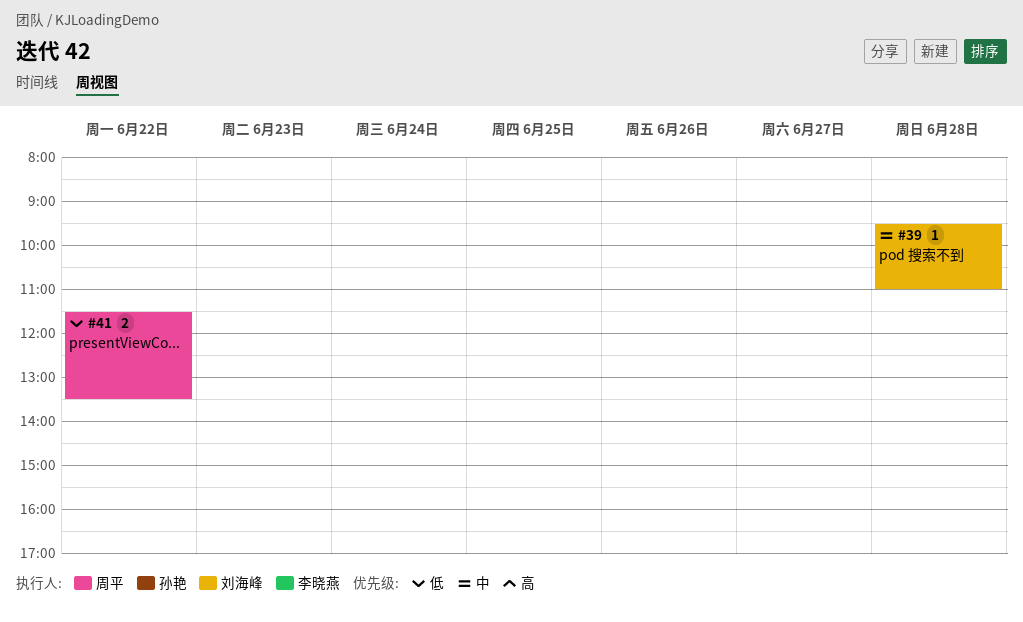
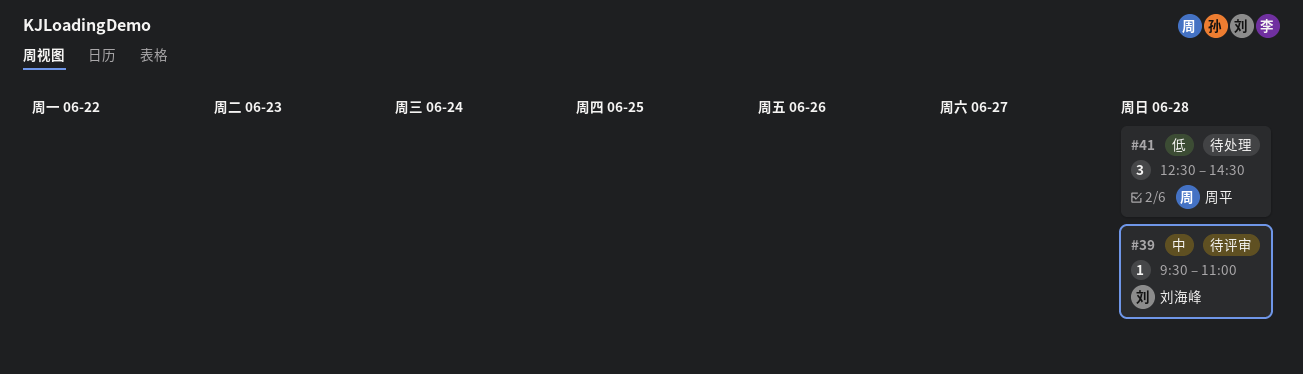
#41, estimate: 2 -> 3
#41, day: Jun 22 -> Jun 28
#41, begins: 11:30 -> 12:30
#41, ends: 13:30 -> 14:30

